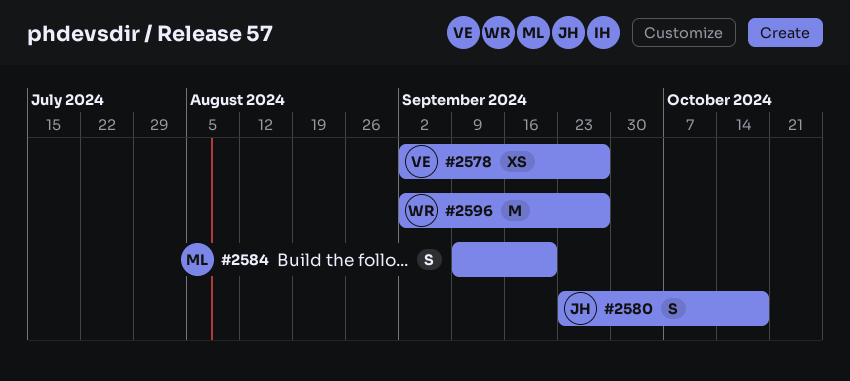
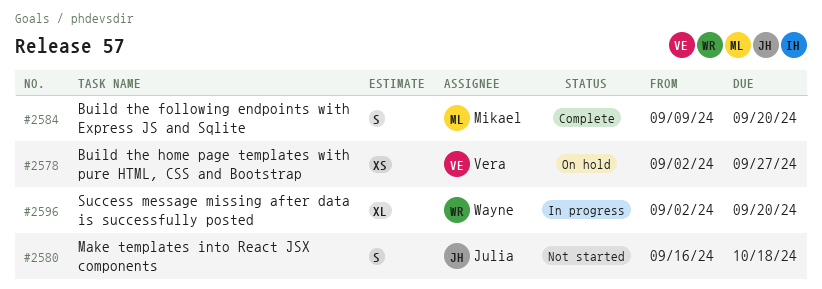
#2580, start: Sep 23 -> Sep 16
#2596, estimate: M -> XL
#2596, due: Sep 27 -> Sep 20

